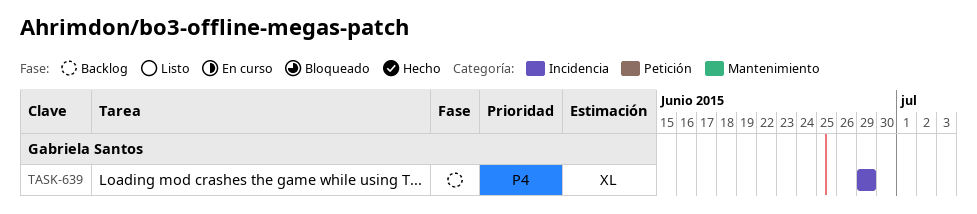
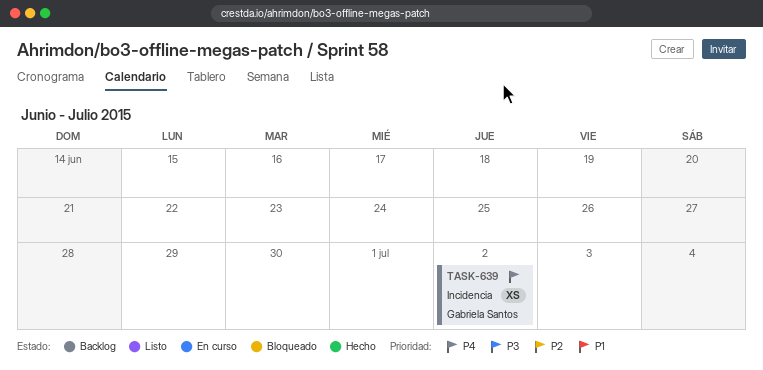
TASK-639, estimate: XL -> XS
TASK-639, due: Jun 29 -> Jul 2

